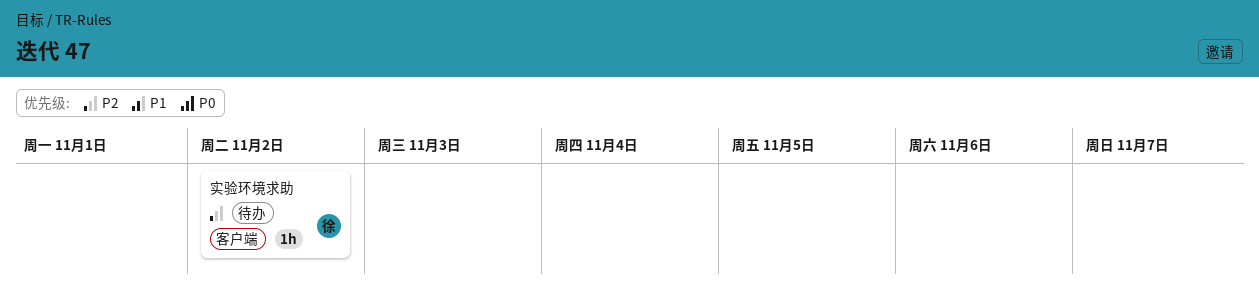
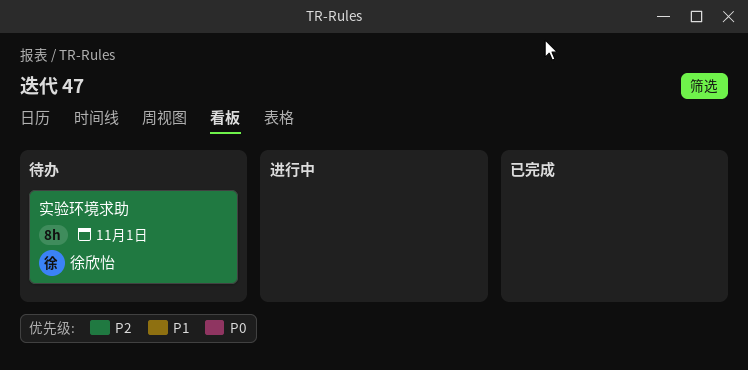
实验环境求助, estimate: 1h -> 8h
实验环境求助, due: Nov 2 -> Nov 1

